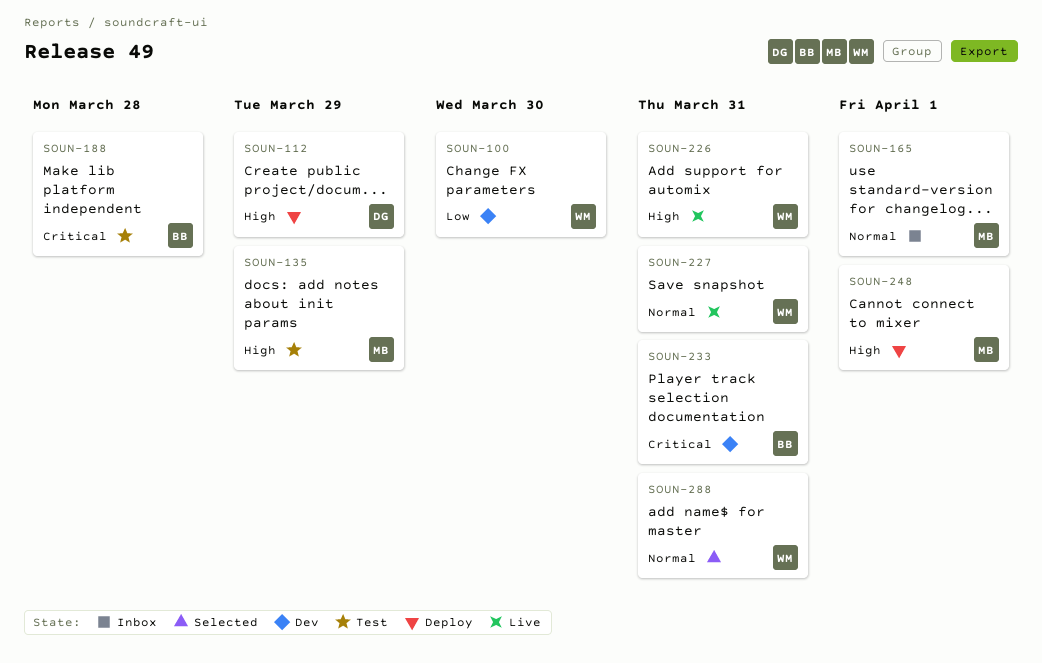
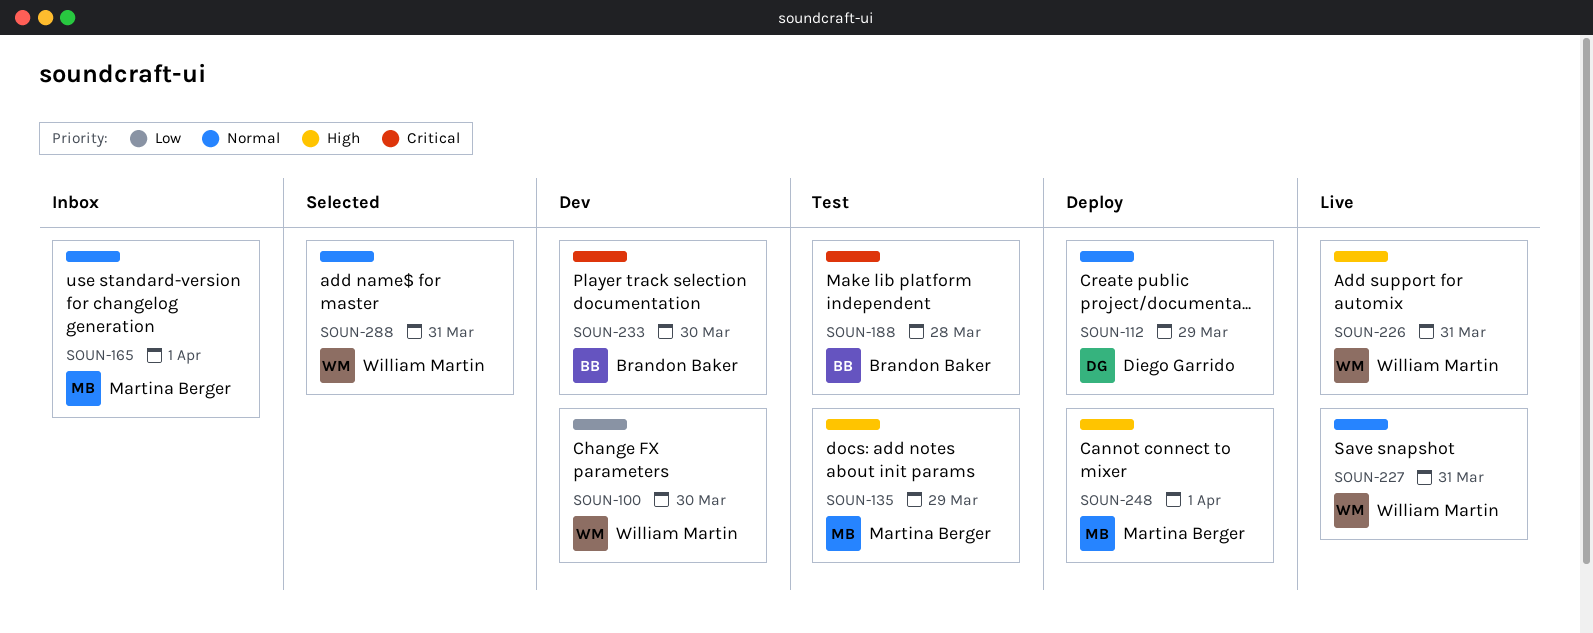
SOUN-112, priority: High -> Normal
SOUN-233, due: Mar 31 -> Mar 30

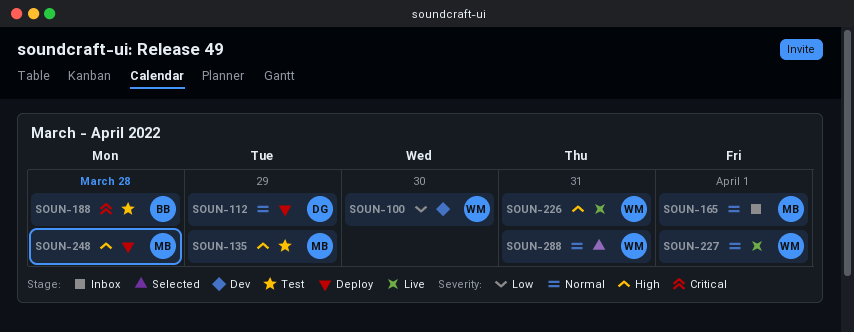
SOUN-227, due: Mar 31 -> Apr 1
SOUN-233: present -> none
SOUN-248, due: Apr 1 -> Mar 28

